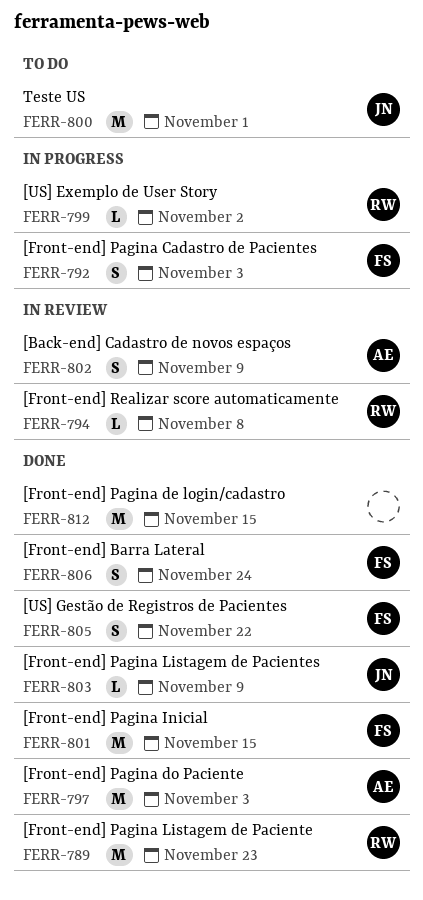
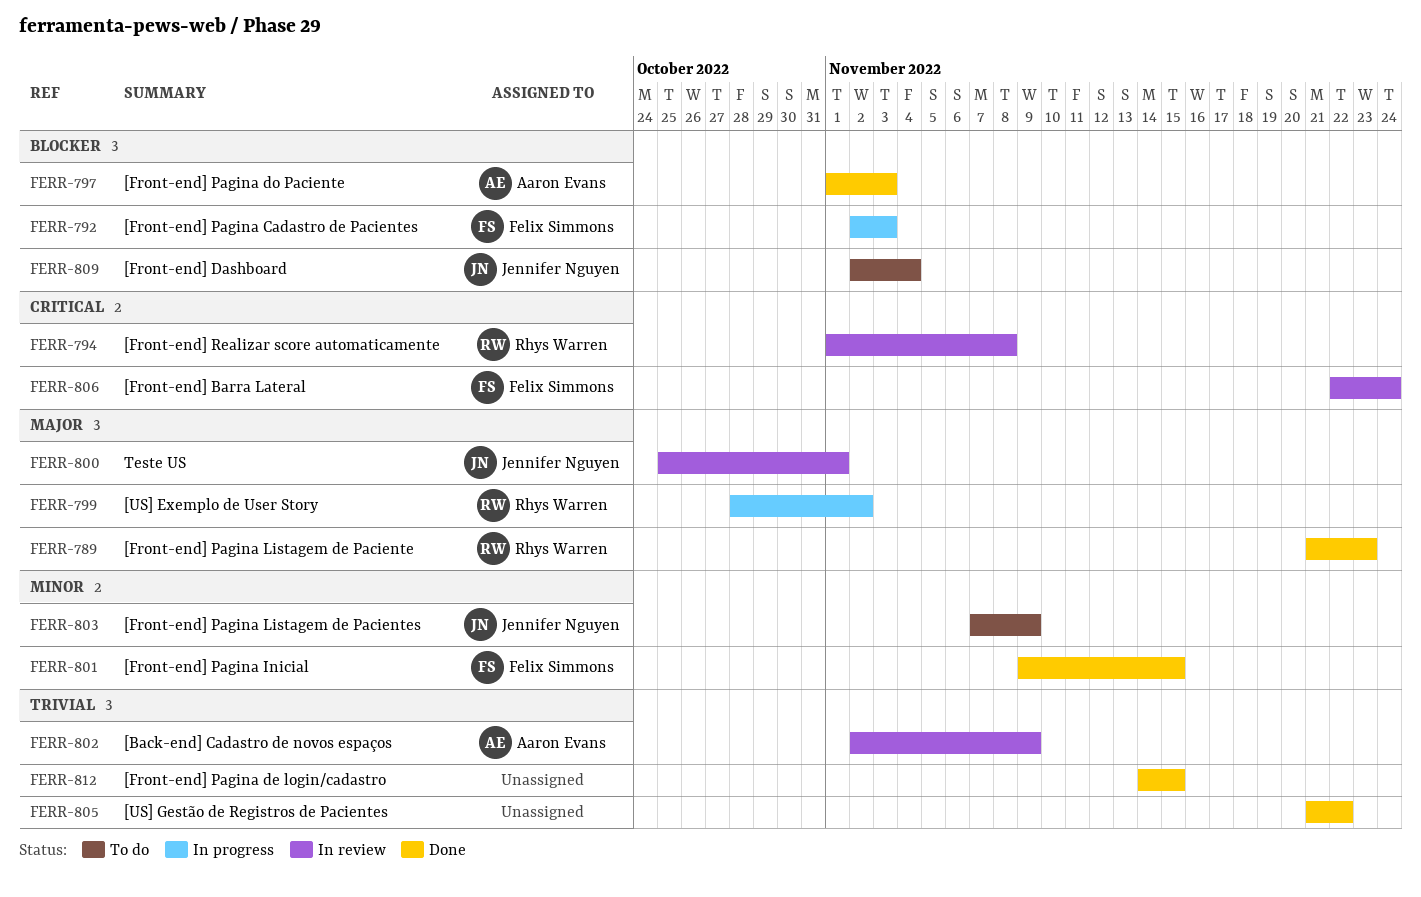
FERR-800, status: To do -> In review
FERR-803, status: Done -> To do
FERR-805, owner: Felix Simmons -> none
FERR-806, status: Done -> In review
FERR-809: none -> present

